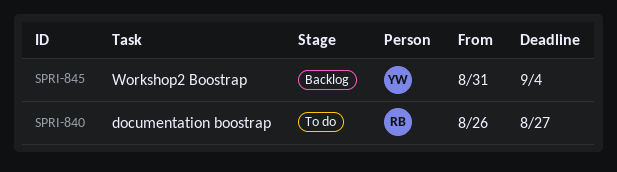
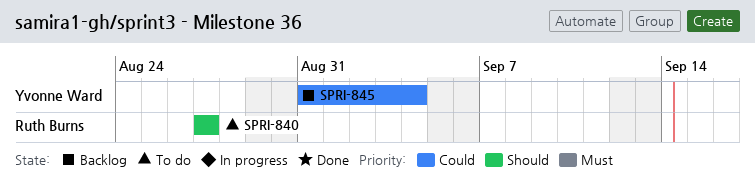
SPRI-840, start: Aug 26 -> Aug 27

